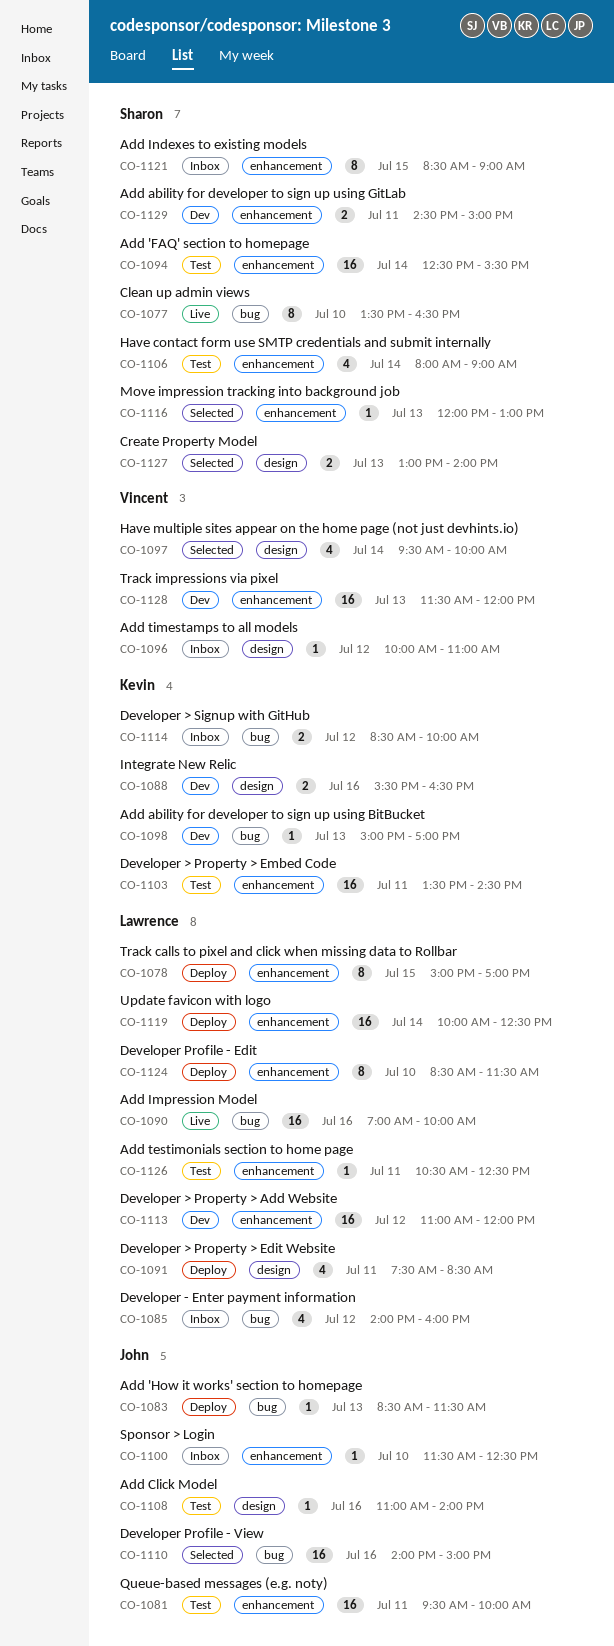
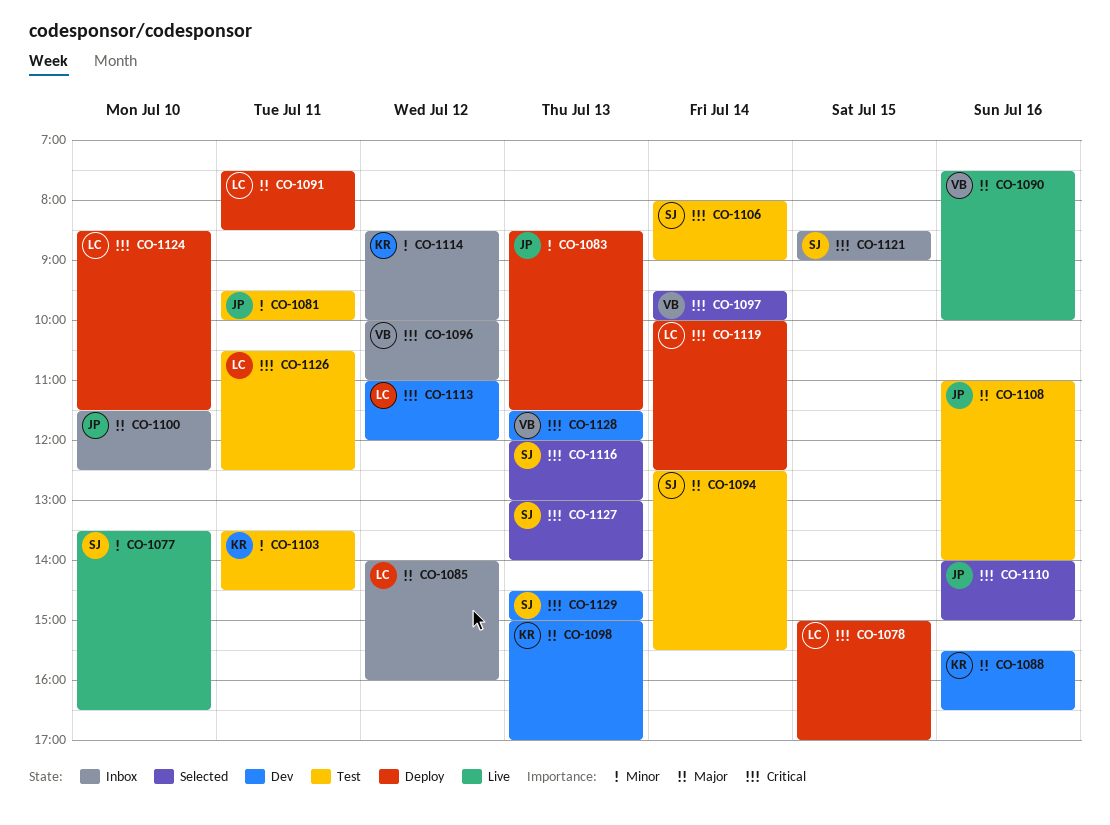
CO-1090, owner: Lawrence -> Vincent
CO-1090, begins: 07:00 -> 07:30
CO-1129, day: Jul 11 -> Jul 13

